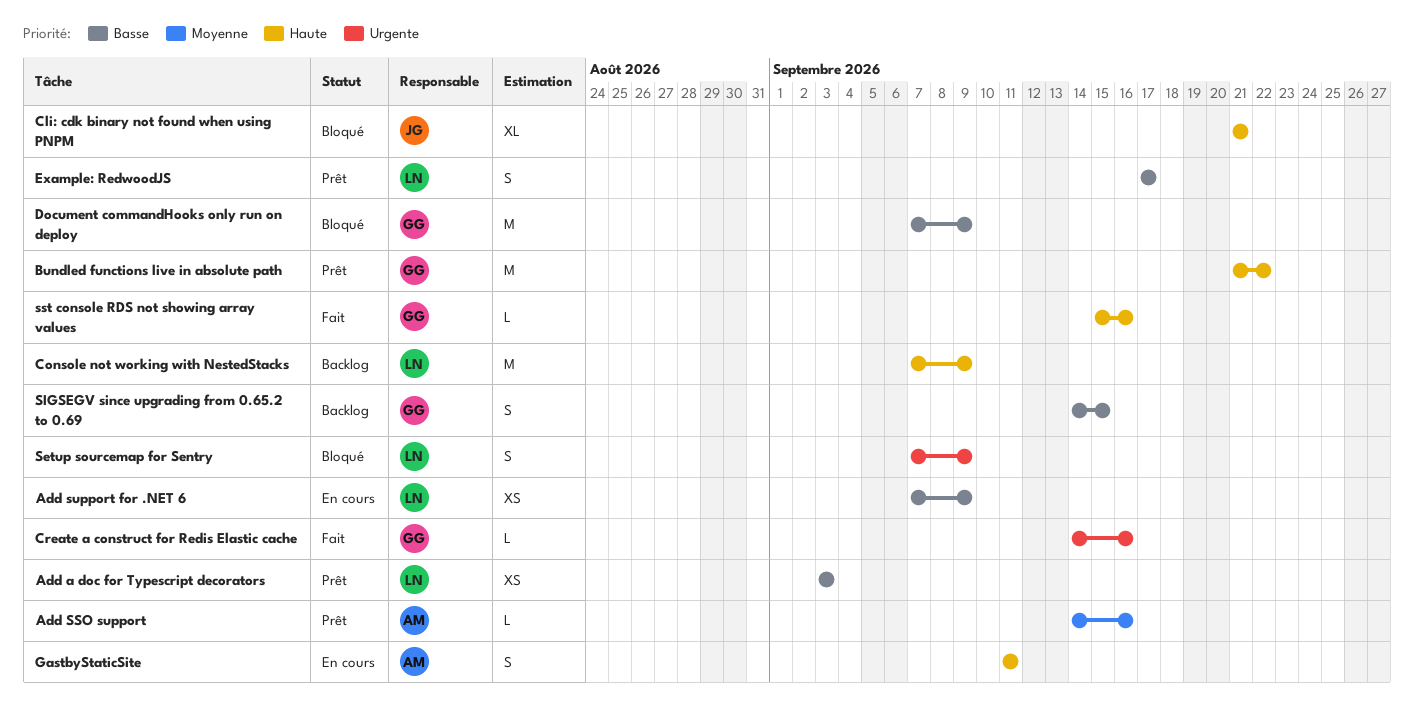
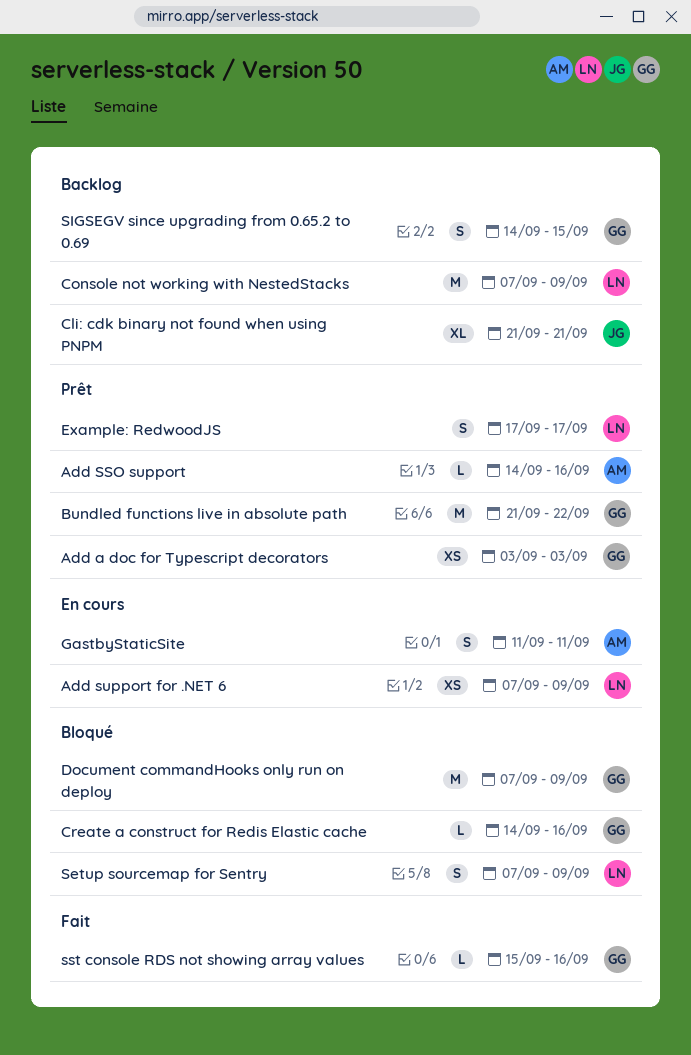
Add a doc for Typescript decorators, owner: LN -> GG
Cli: cdk binary not found when using PNPM, status: Bloqué -> Backlog
Create a construct for Redis Elastic cache, status: Fait -> Bloqué

